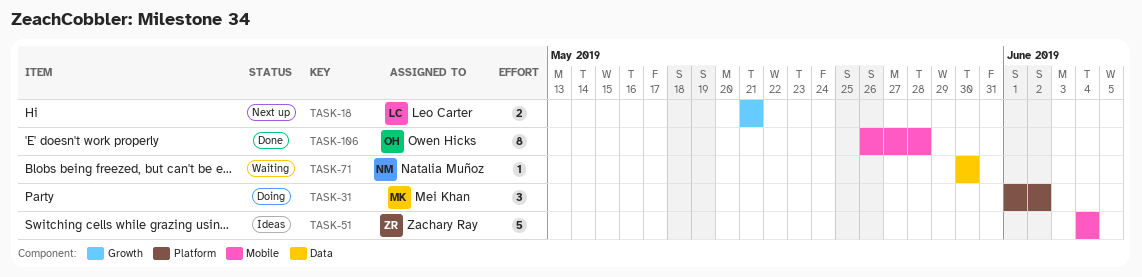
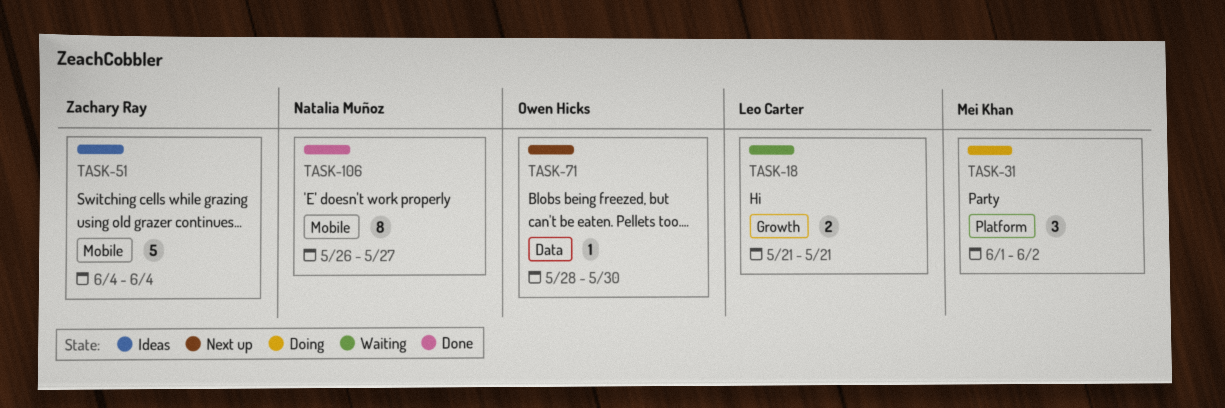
TASK-18, status: Next up -> Waiting
TASK-71, status: Waiting -> Next up
TASK-71, owner: Natalia Muñoz -> Owen Hicks
TASK-71, start: May 30 -> May 28
TASK-106, owner: Owen Hicks -> Natalia Muñoz
TASK-106, due: May 28 -> May 27

